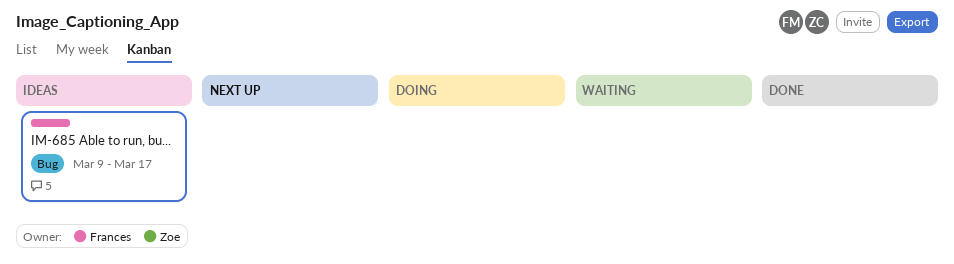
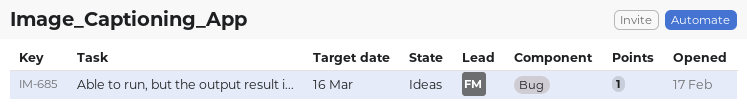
IM-685, due: Mar 17 -> Mar 16

